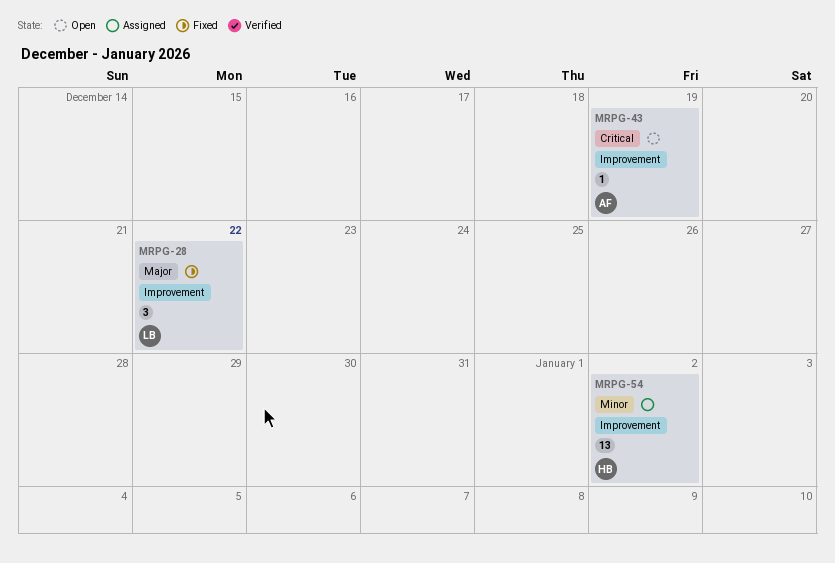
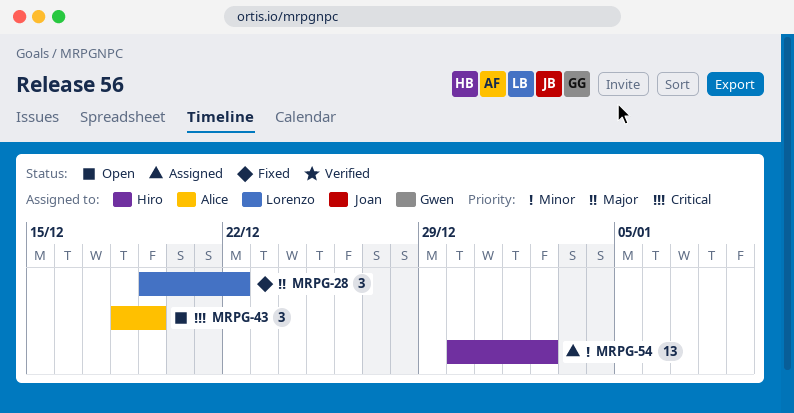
MRPG-43, estimate: 1 -> 3

